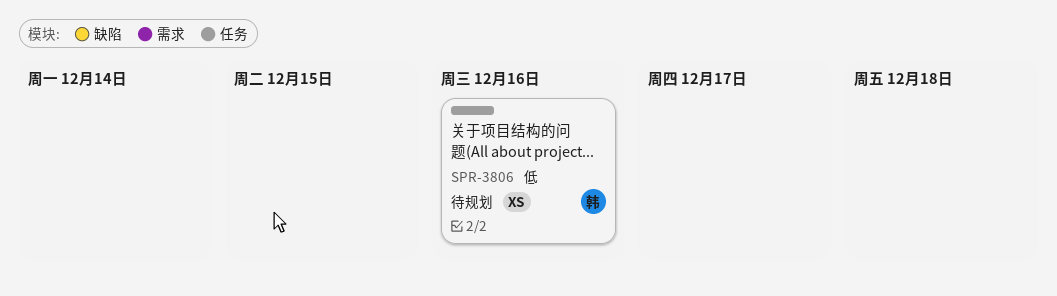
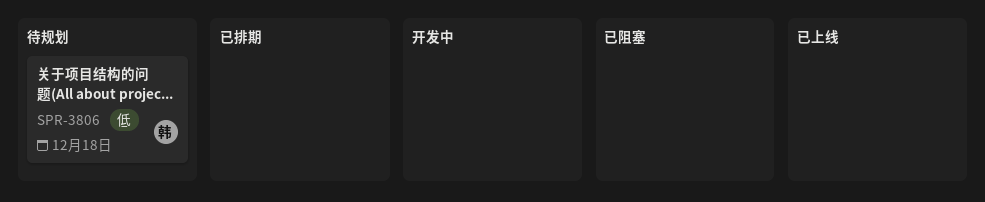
SPR-3806, due: Dec 16 -> Dec 18

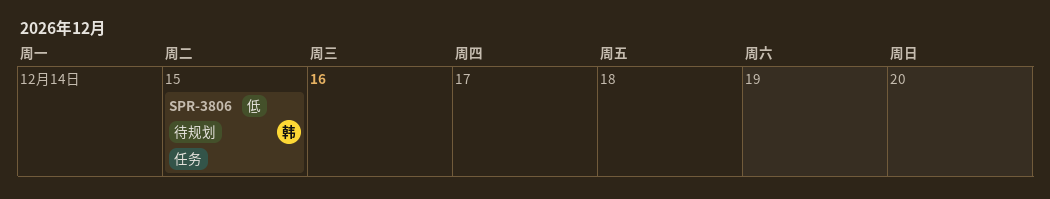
SPR-3806, due: Dec 18 -> Dec 15

